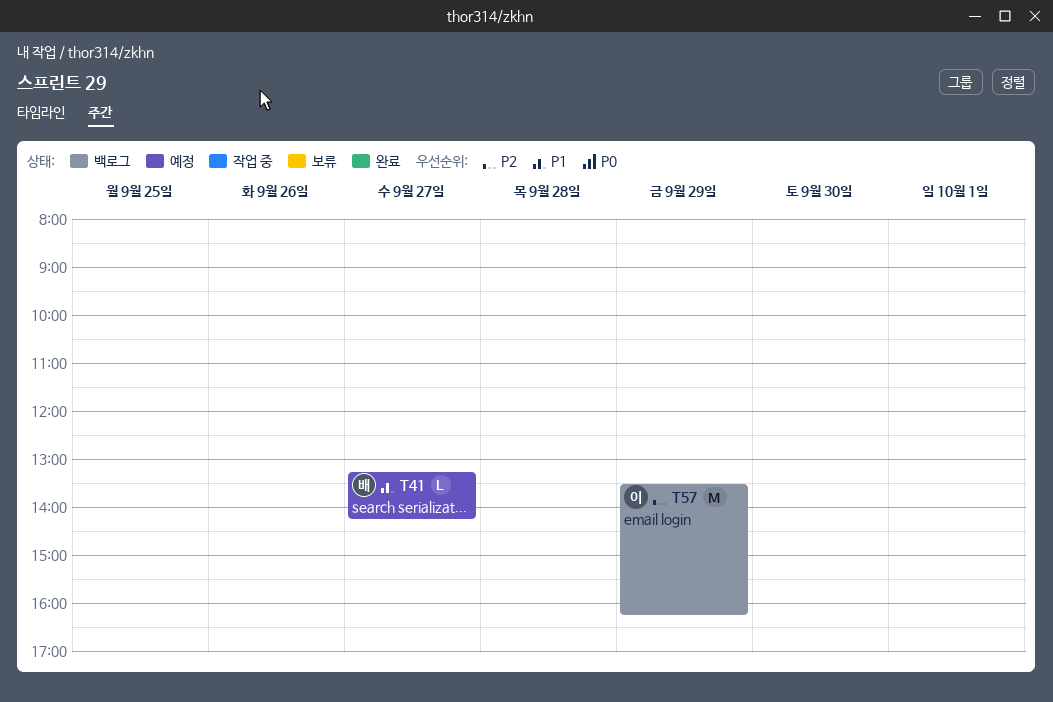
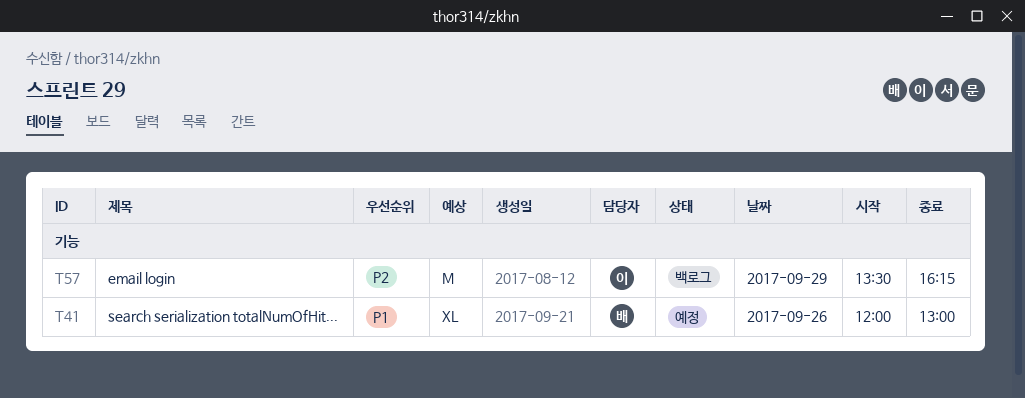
T41, estimate: L -> XL
T41, day: Sep 27 -> Sep 26
T41, begins: 13:15 -> 12:00
T41, ends: 14:15 -> 13:00

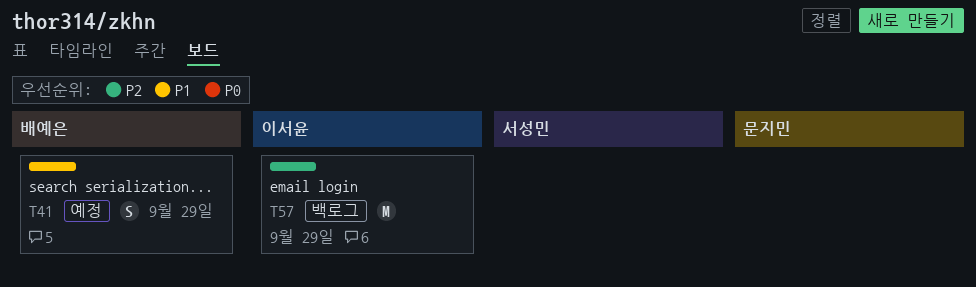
T41, estimate: XL -> S
T41, day: Sep 26 -> Sep 29

